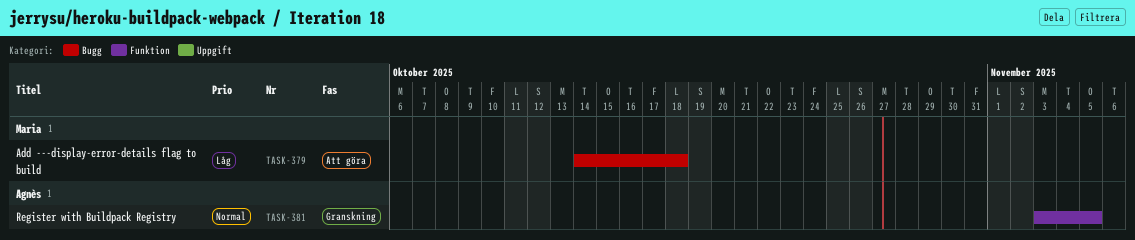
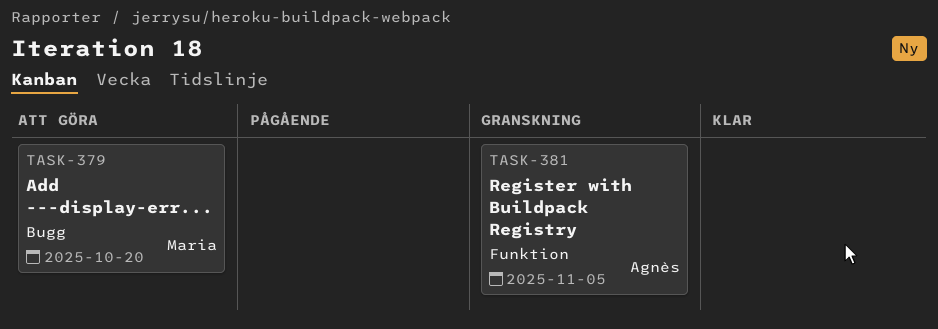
TASK-379, due: Oct 18 -> Oct 20

